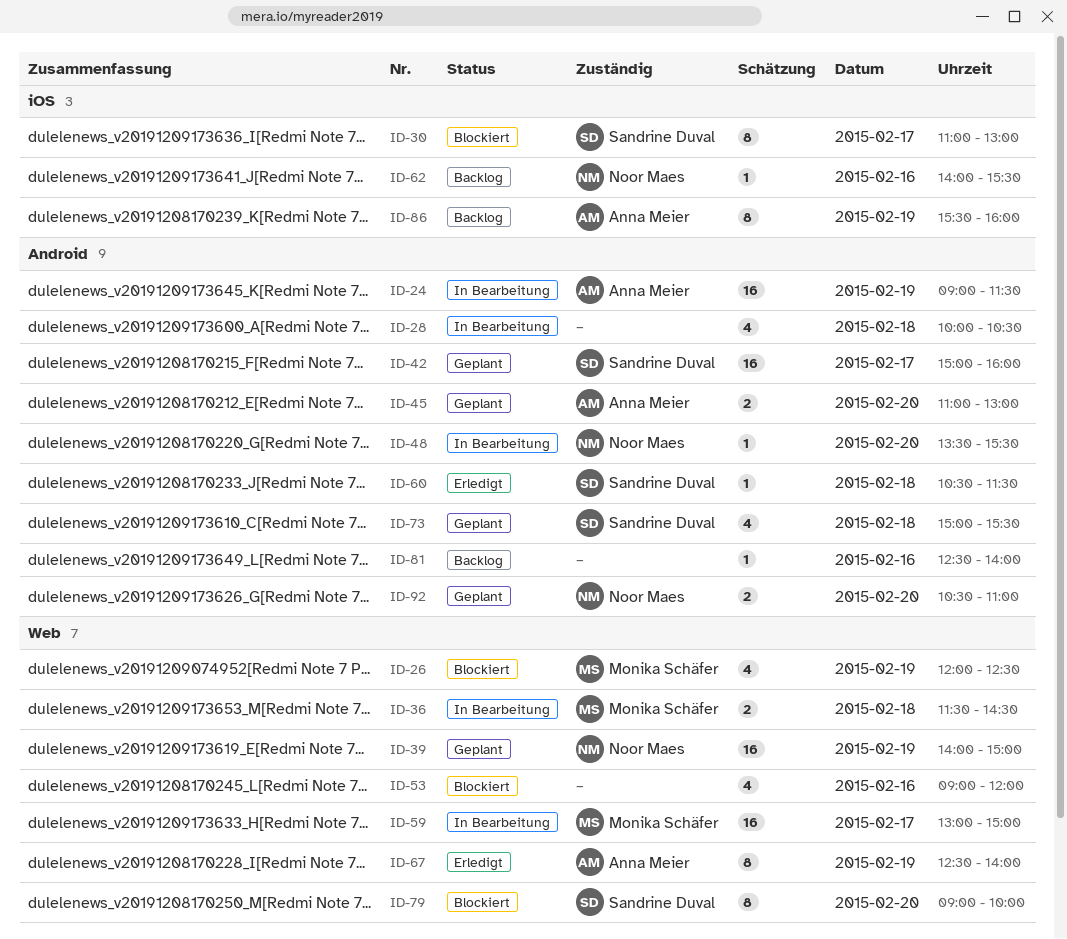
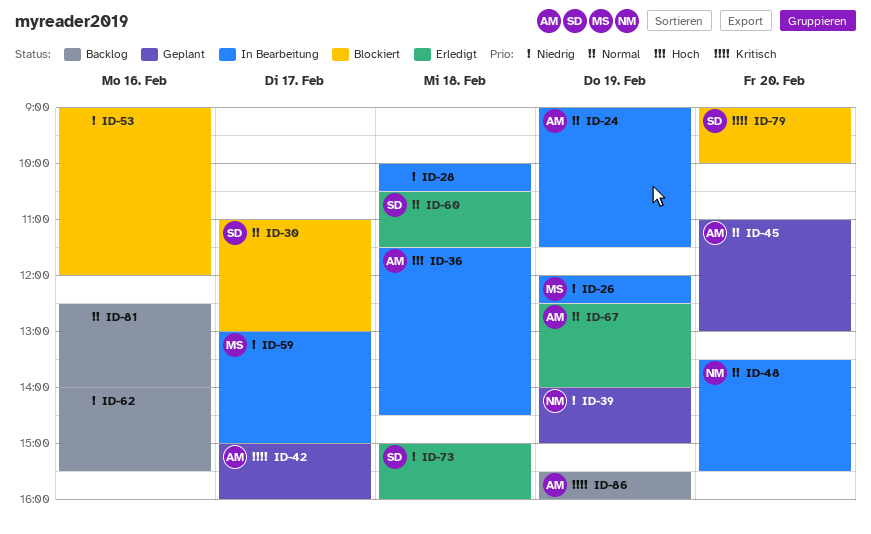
ID-26, status: Blockiert -> In Bearbeitung
ID-36, owner: Monika Schäfer -> Anna Meier
ID-42, owner: Sandrine Duval -> Anna Meier
ID-62, owner: Noor Maes -> none
ID-73, status: Geplant -> Erledigt
ID-73, ends: 15:30 -> 16:00
ID-92: present -> none

